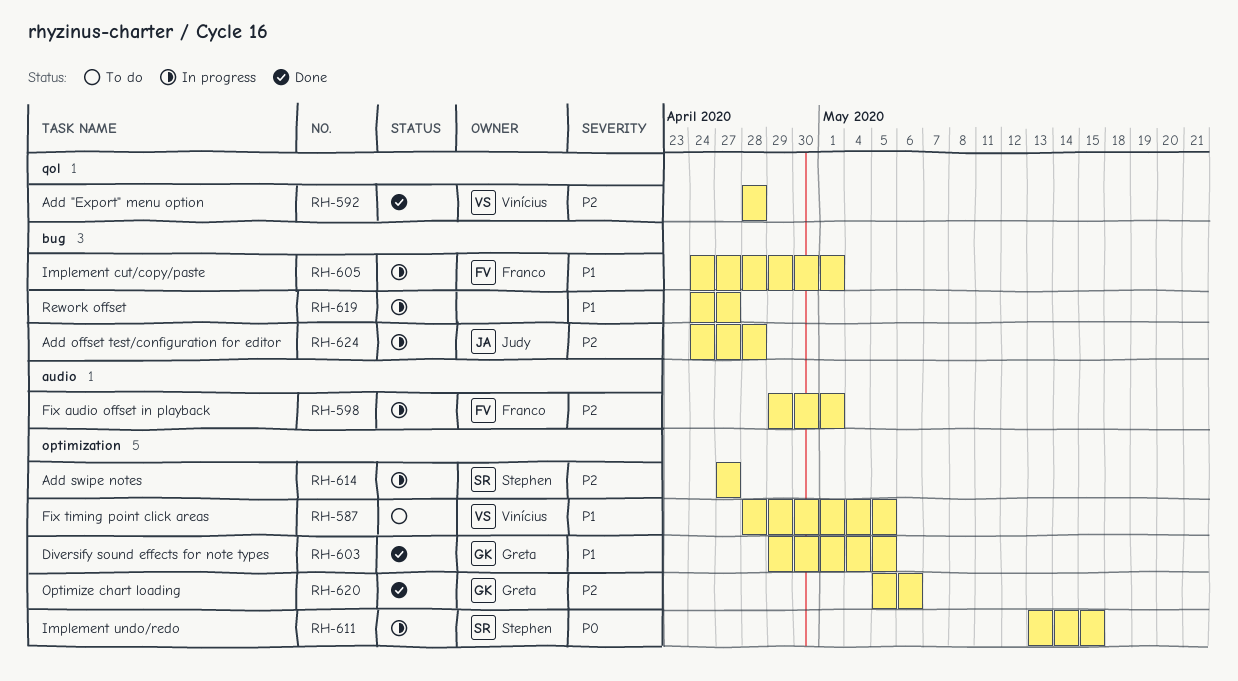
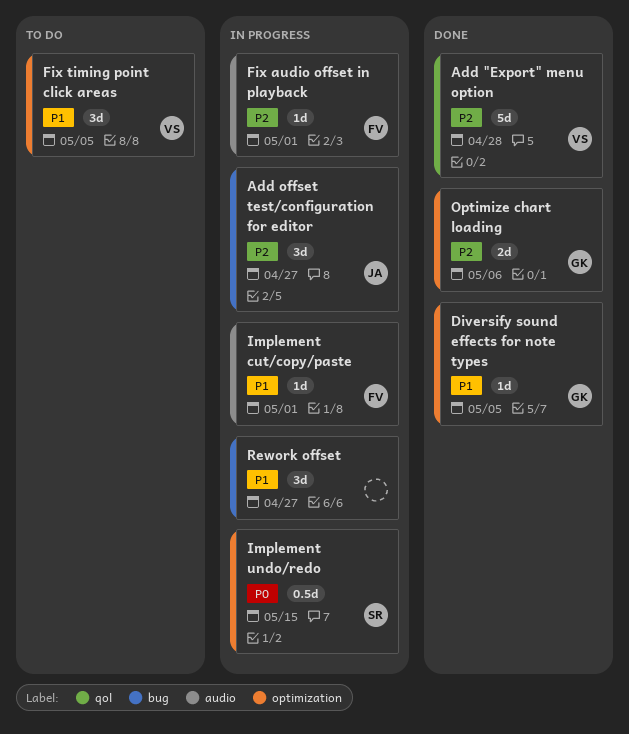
Add offset test/configuration for editor, due: Apr 28 -> Apr 27
Add swipe notes: present -> none
Implement cut/copy/paste, label: bug -> audio

